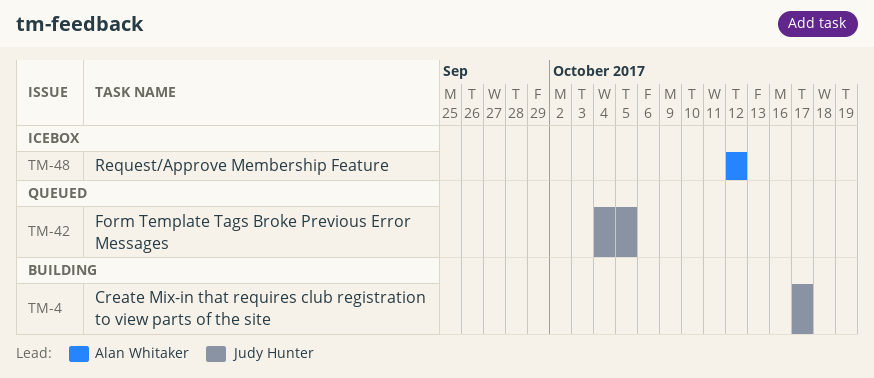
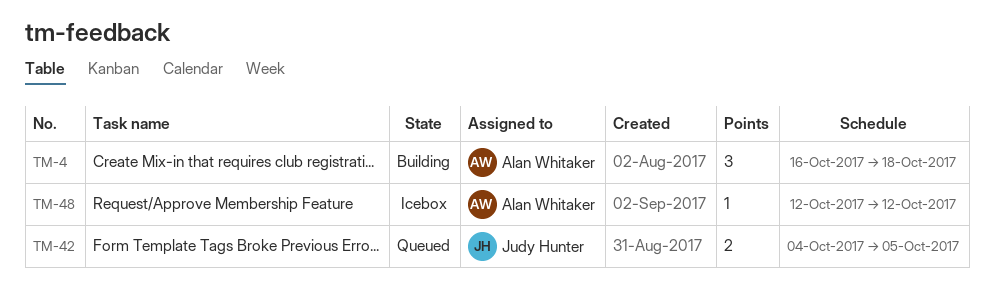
TM-4, owner: Judy Hunter -> Alan Whitaker
TM-4, start: Oct 17 -> Oct 16
TM-4, due: Oct 17 -> Oct 18

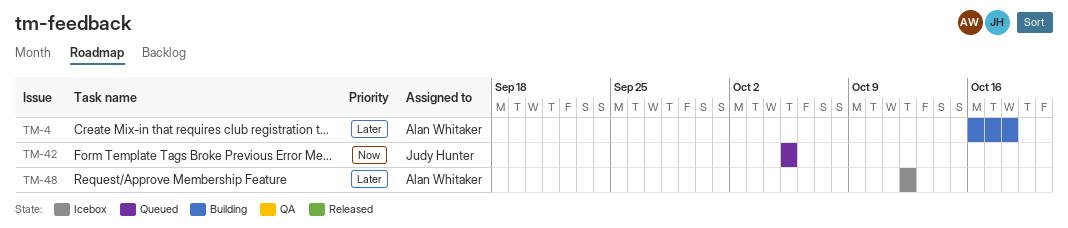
TM-42, start: Oct 4 -> Oct 5

